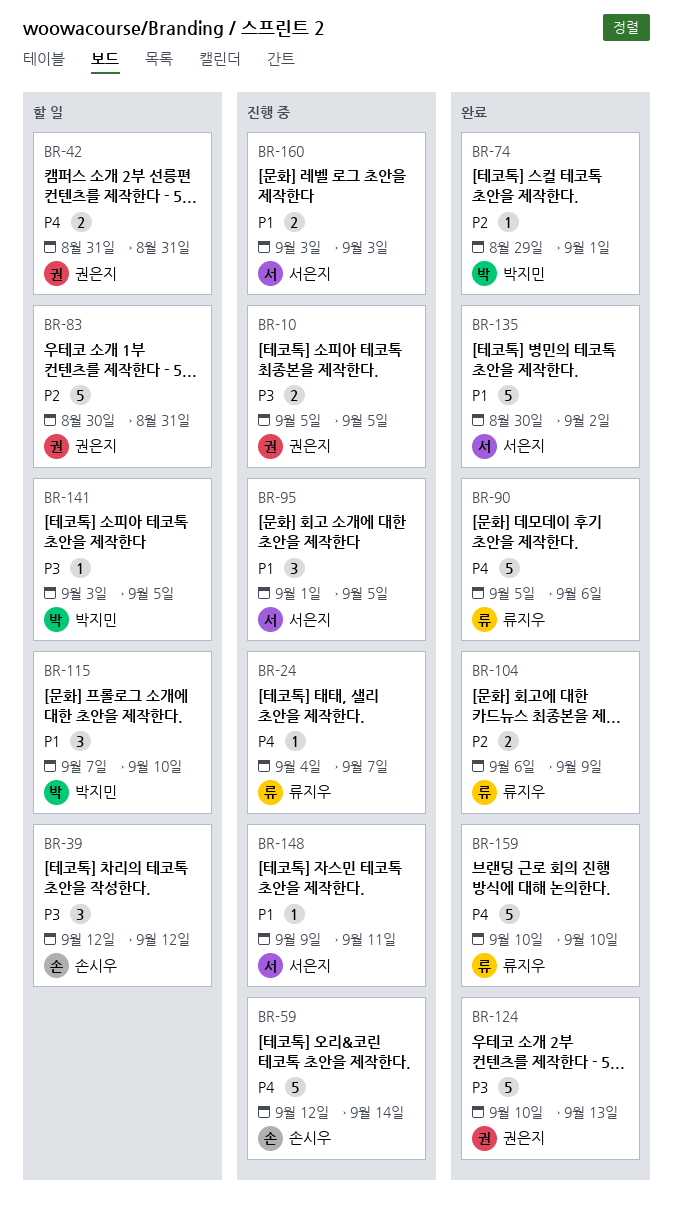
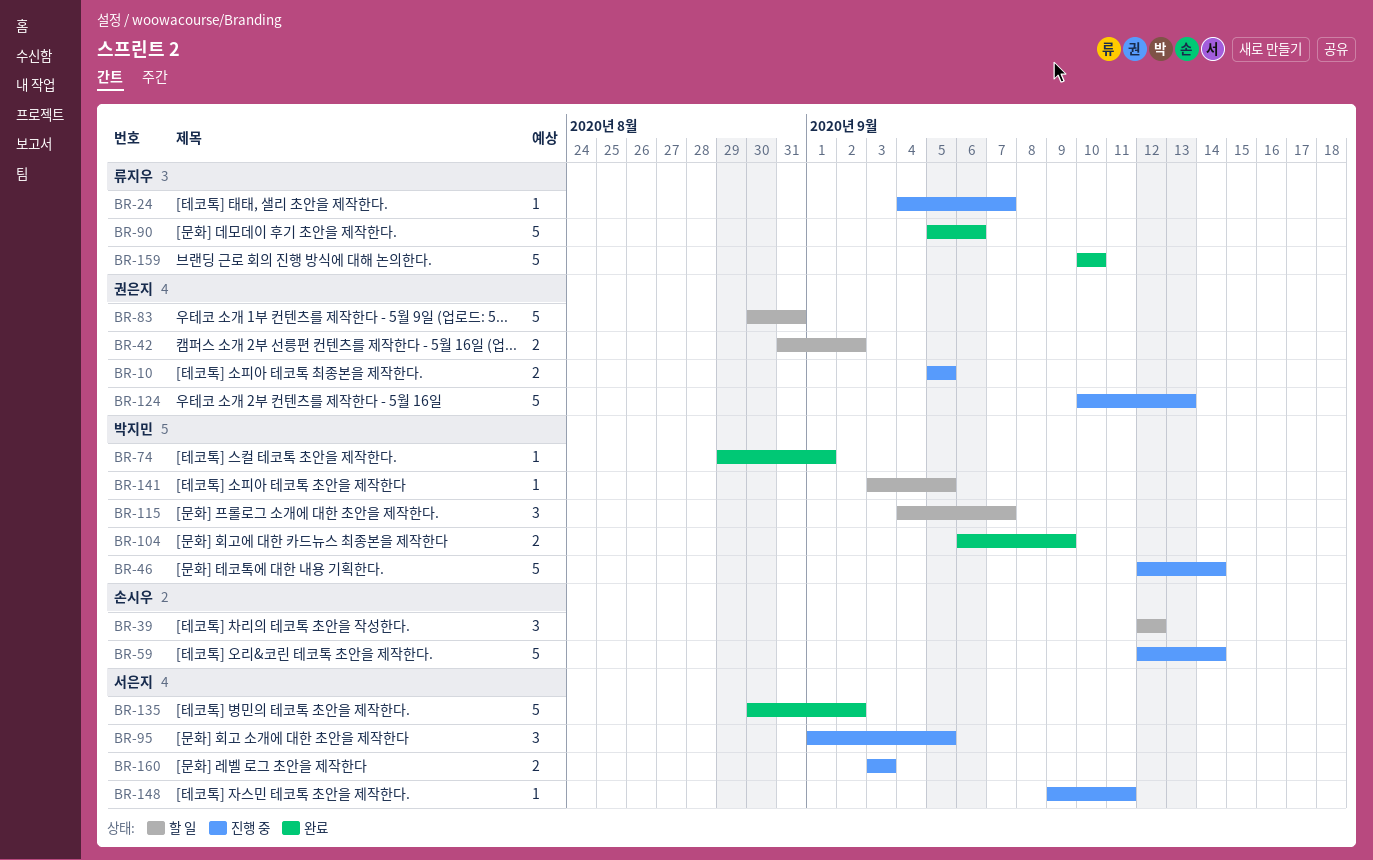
BR-42, due: Aug 31 -> Sep 2
BR-46: none -> present
BR-104, owner: 류지우 -> 박지민
BR-115, start: Sep 7 -> Sep 4
BR-115, due: Sep 10 -> Sep 7
BR-124, status: 완료 -> 진행 중

